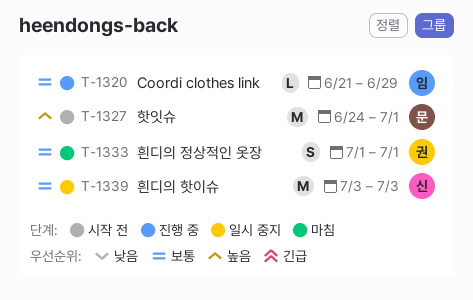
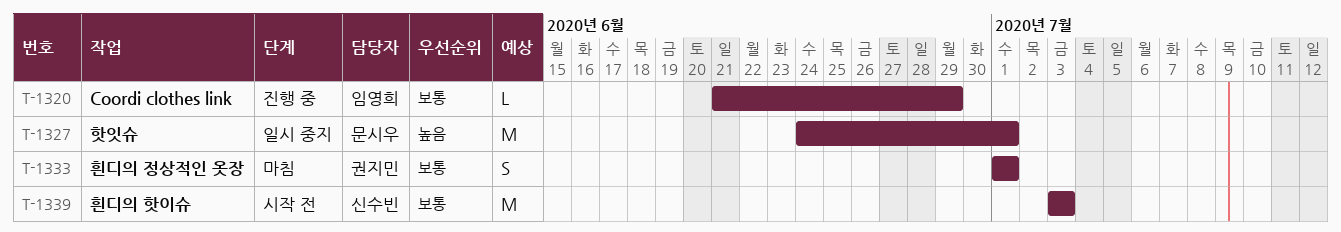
T-1327, status: 시작 전 -> 일시 중지
T-1339, status: 일시 중지 -> 시작 전

